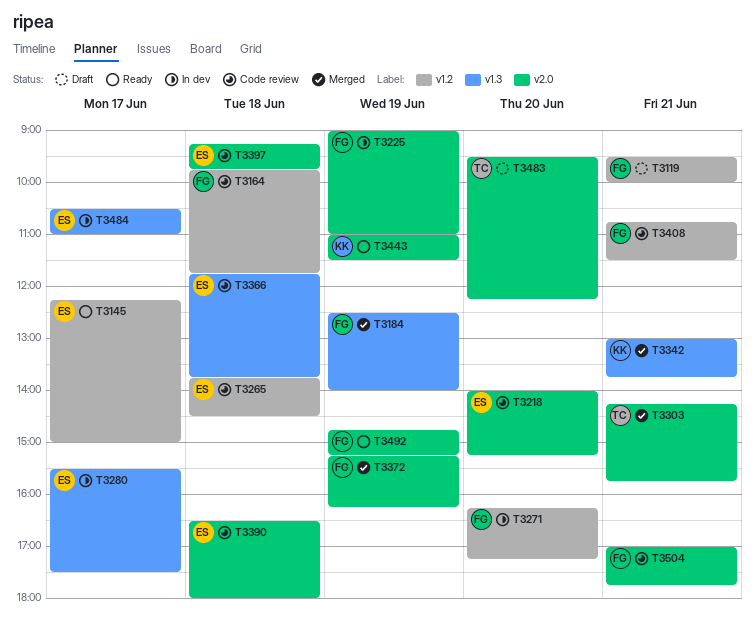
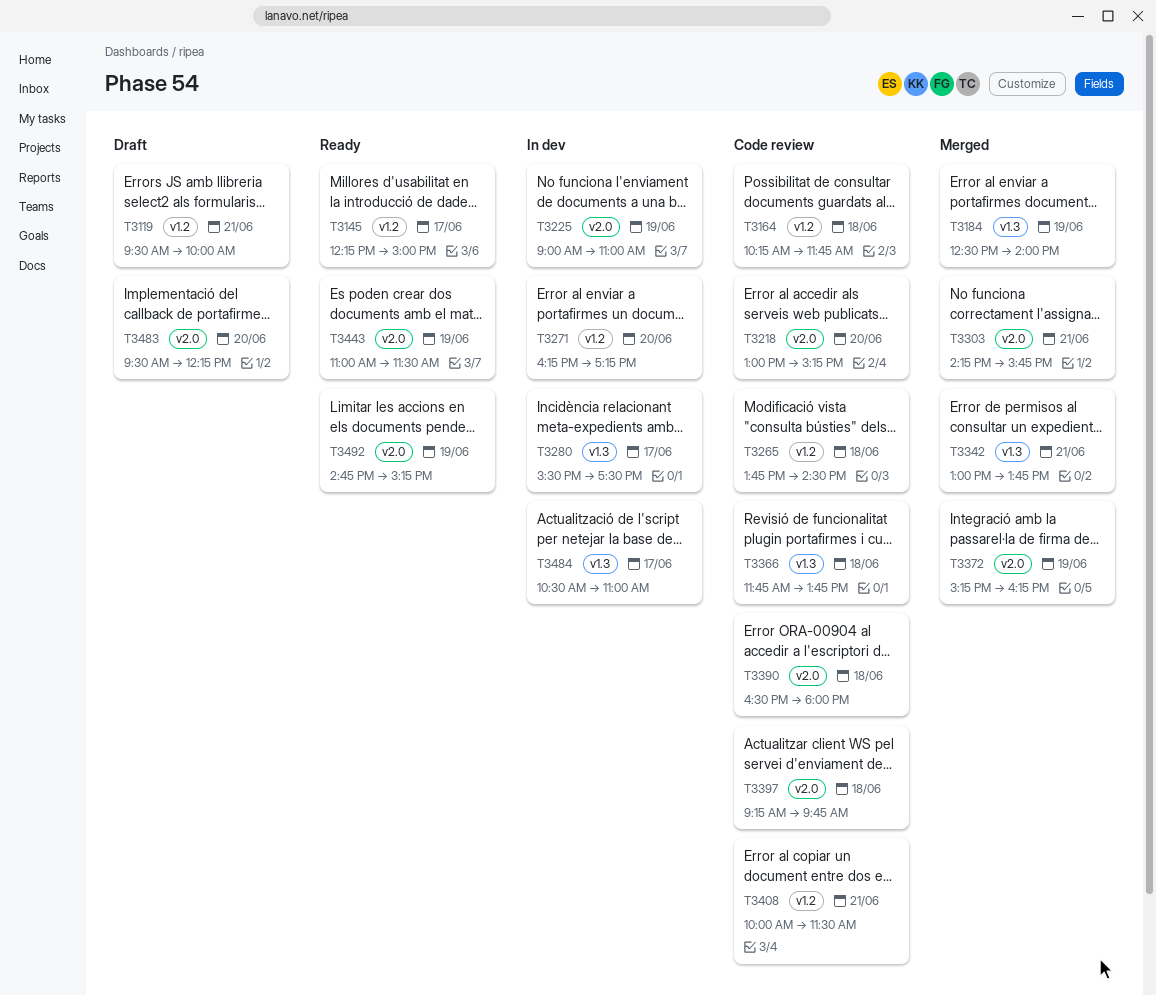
T3164, begins: 09:45 -> 10:15
T3218, begins: 14:00 -> 13:00
T3408, begins: 10:45 -> 10:00
T3504: present -> none

